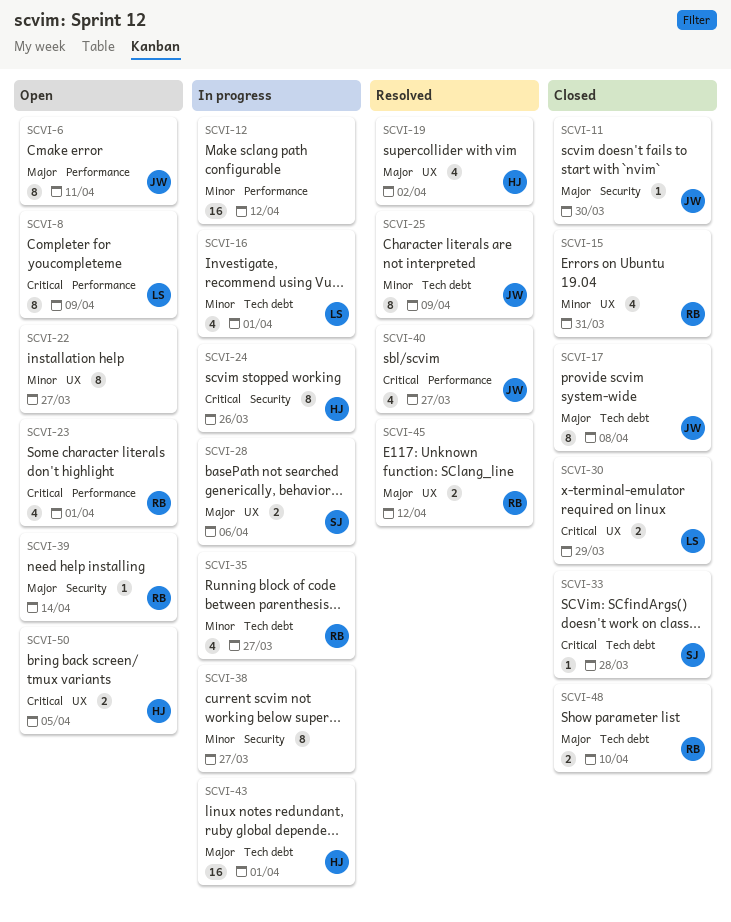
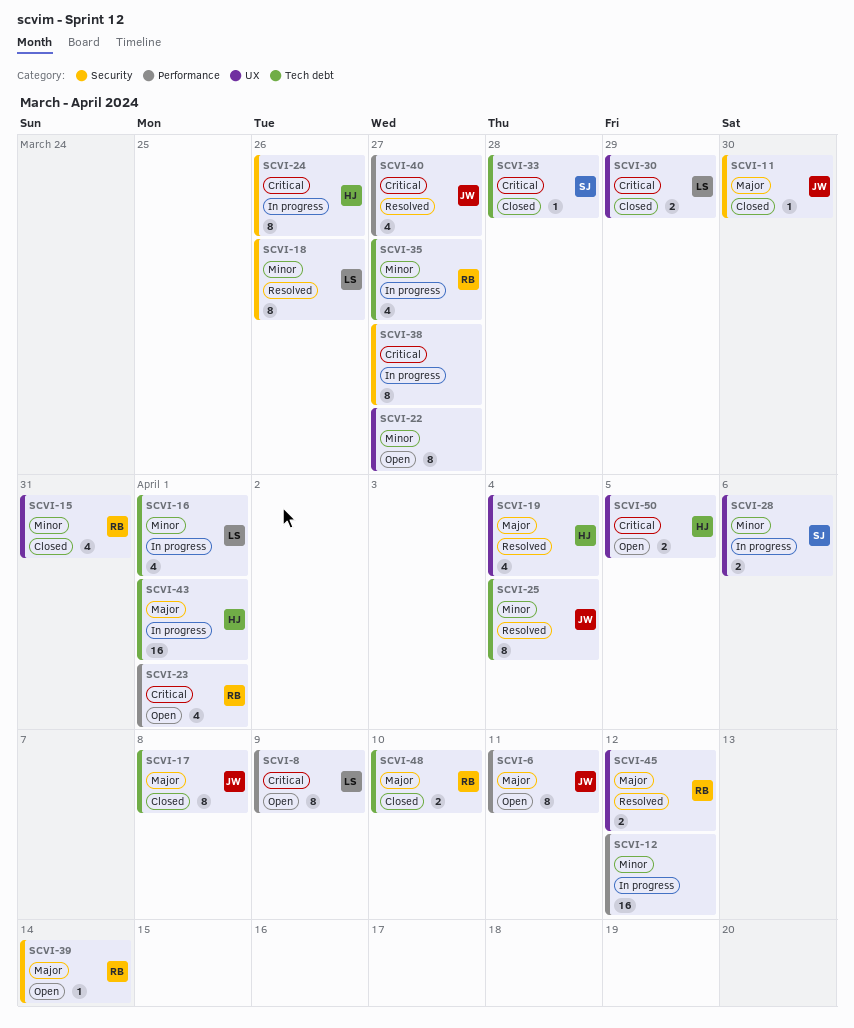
SCVI-18: none -> present
SCVI-19, due: Apr 2 -> Apr 4
SCVI-25, due: Apr 9 -> Apr 4
SCVI-28, priority: Major -> Minor
SCVI-38, priority: Minor -> Critical

